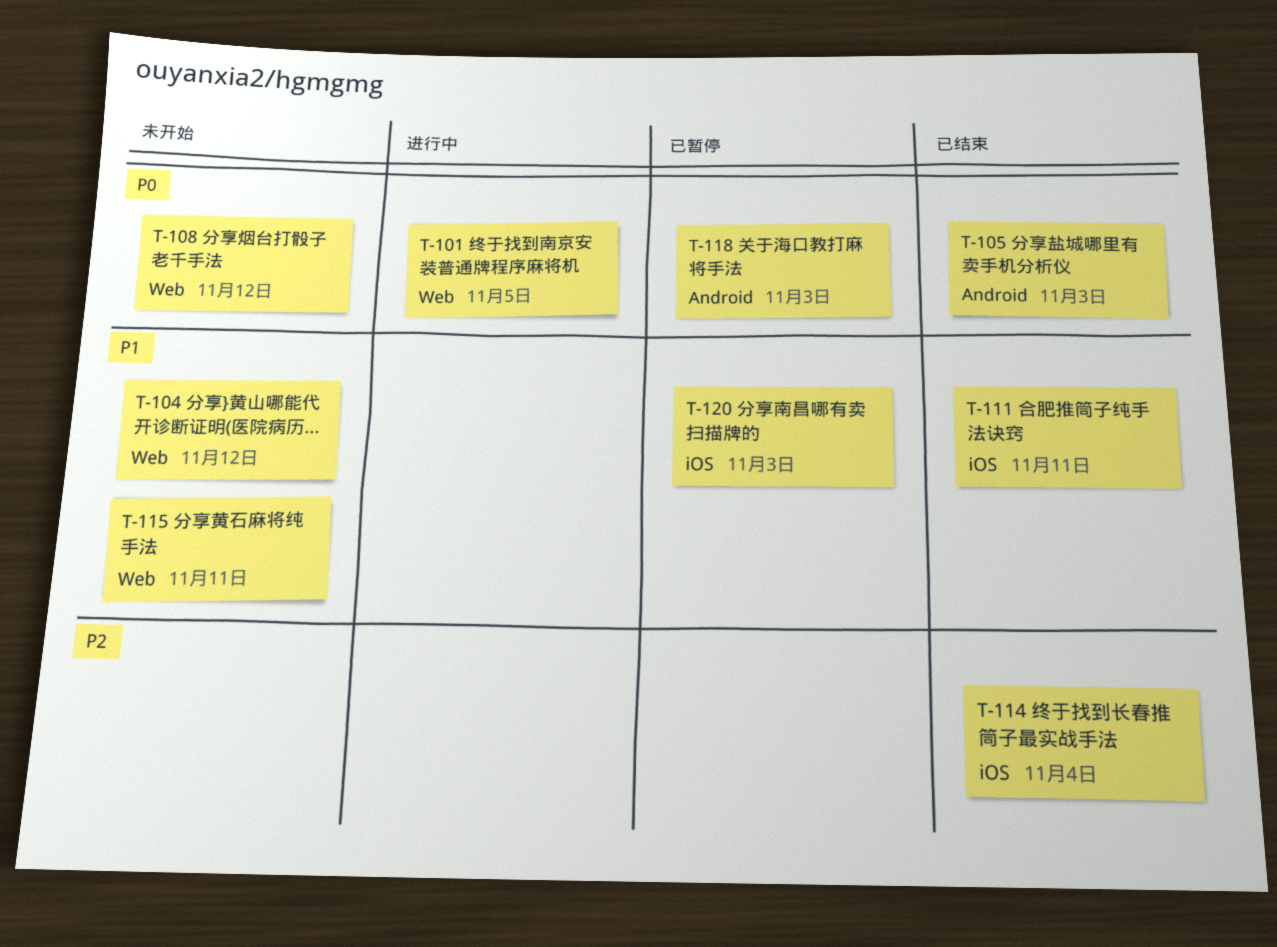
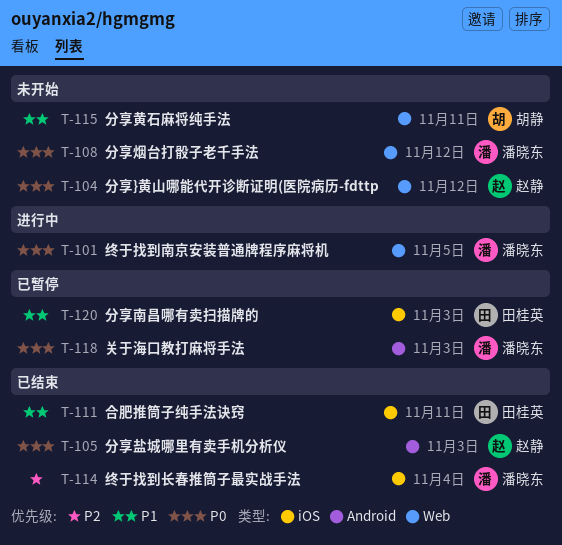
T-104, priority: P1 -> P0

